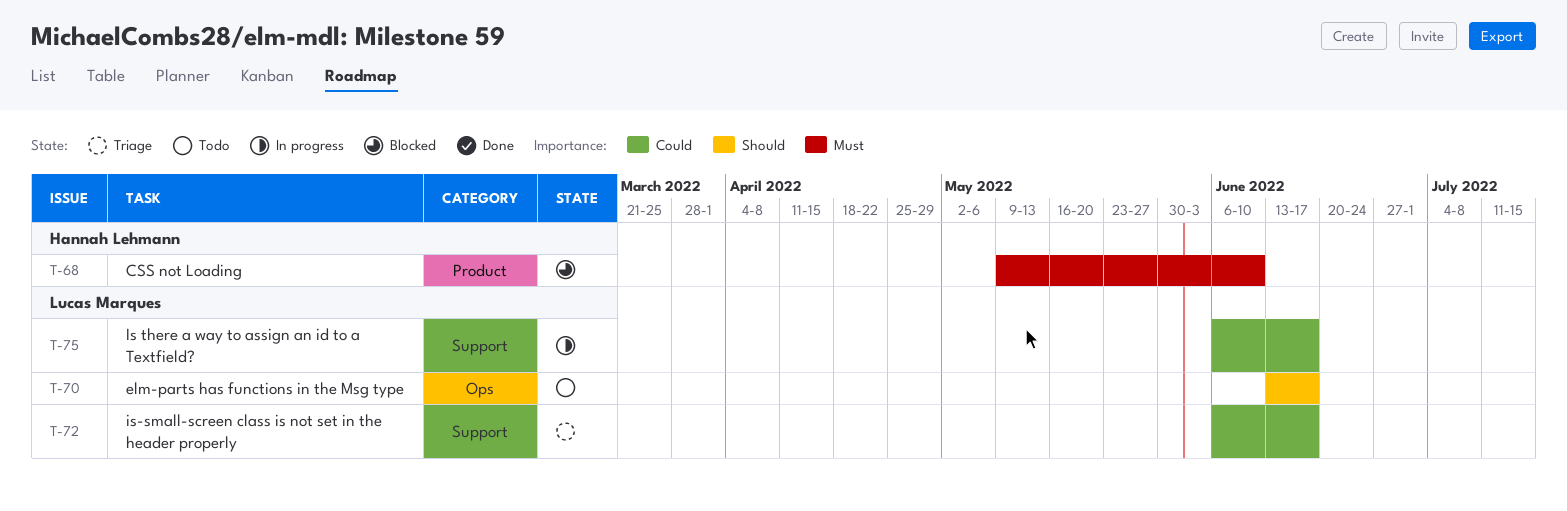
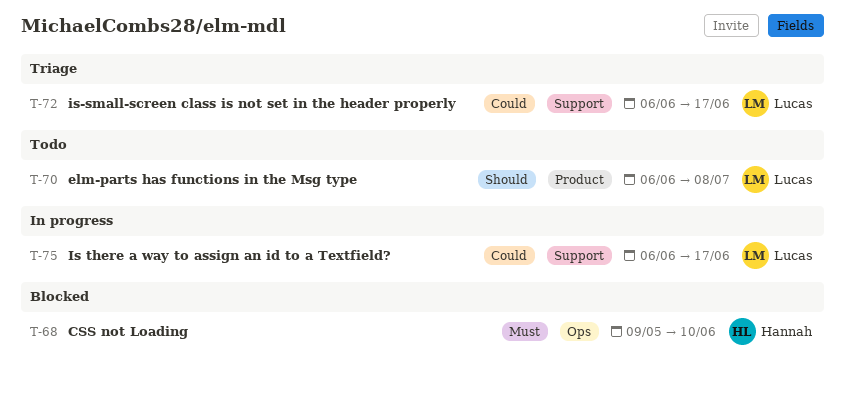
T-68, label: Product -> Ops
T-70, label: Ops -> Product
T-70, start: Jun 13 -> Jun 6
T-70, due: Jun 17 -> Jul 8

